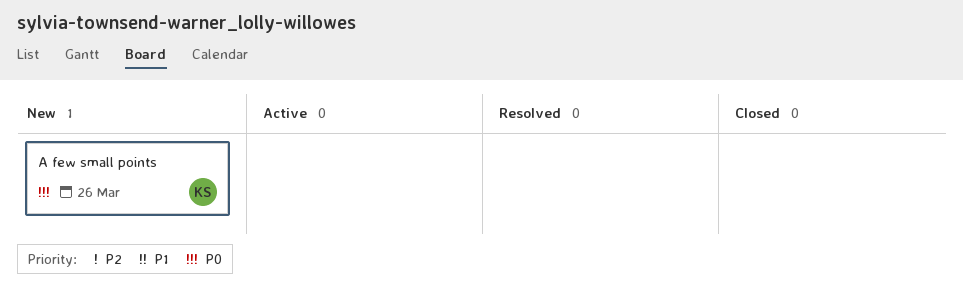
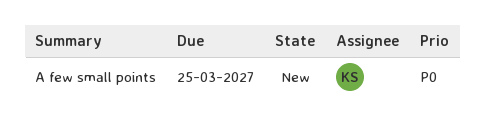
A few small points, due: Mar 26 -> Mar 25

